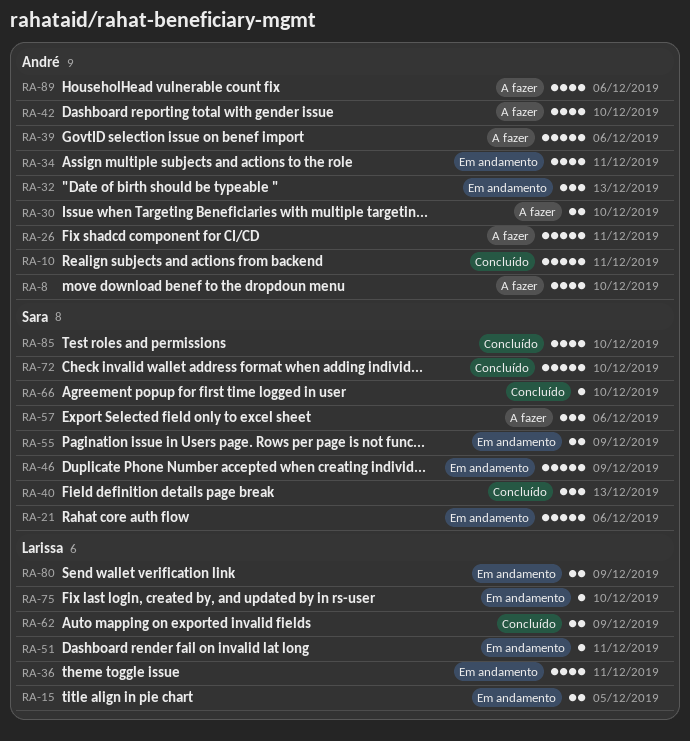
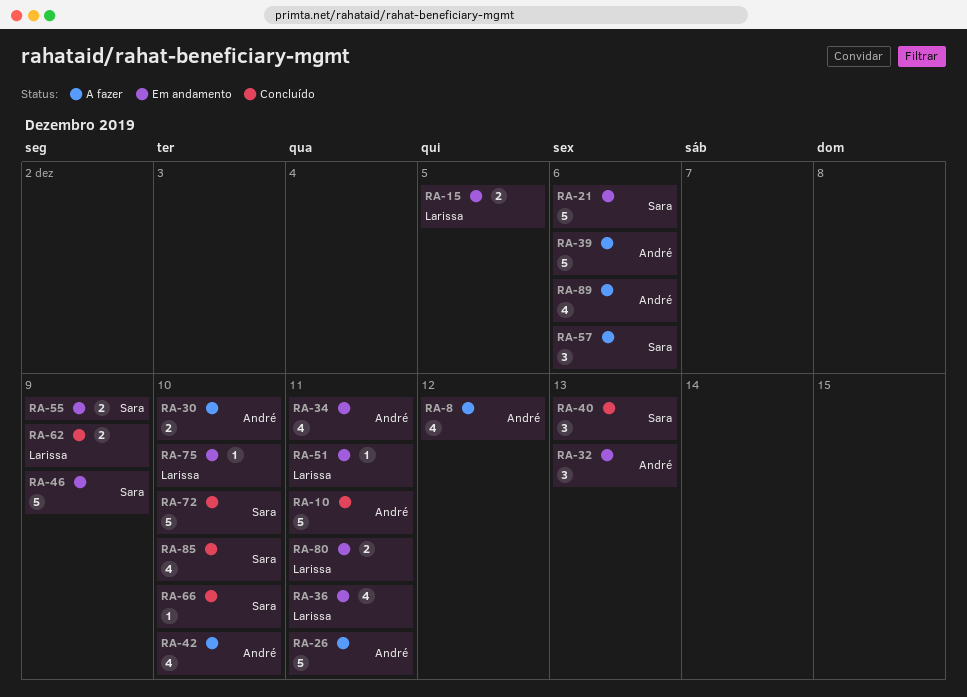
RA-8, due: Dec 10 -> Dec 12
RA-80, due: Dec 9 -> Dec 11

